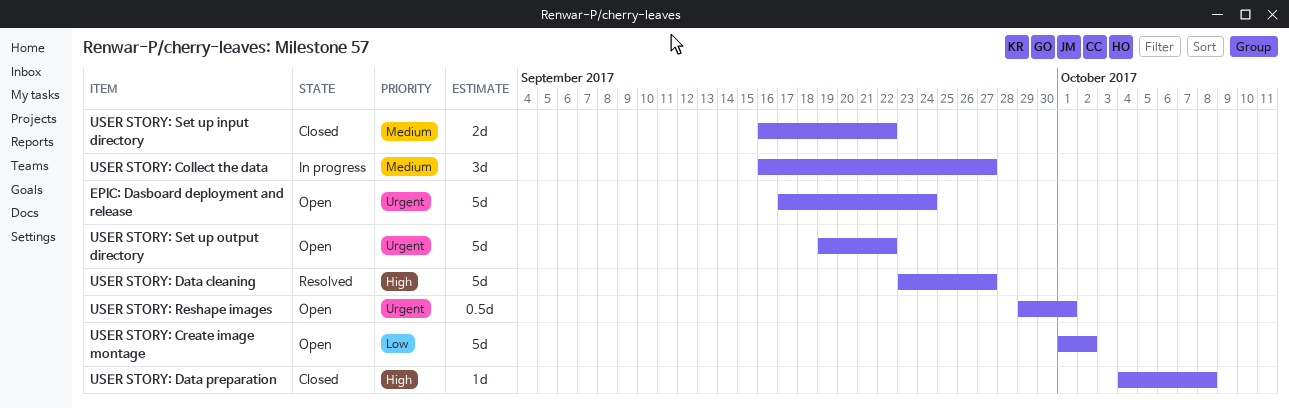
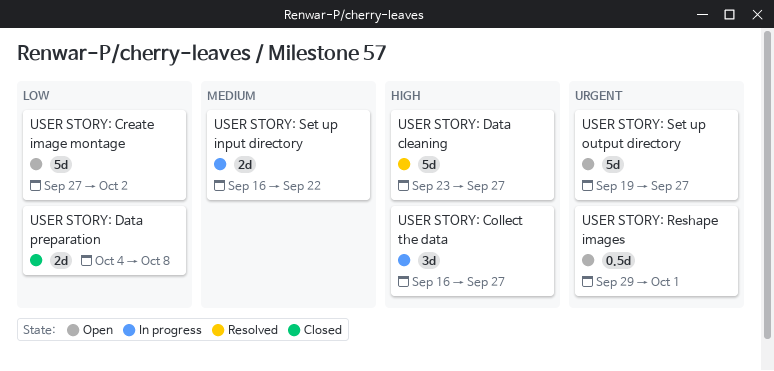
EPIC: Dasboard deployment and release: present -> none
USER STORY: Collect the data, priority: Medium -> High
USER STORY: Create image montage, start: Oct 1 -> Sep 27
USER STORY: Data preparation, priority: High -> Low
USER STORY: Data preparation, estimate: 1d -> 2d
USER STORY: Set up input directory, status: Closed -> In progress
USER STORY: Set up output directory, due: Sep 22 -> Sep 27

